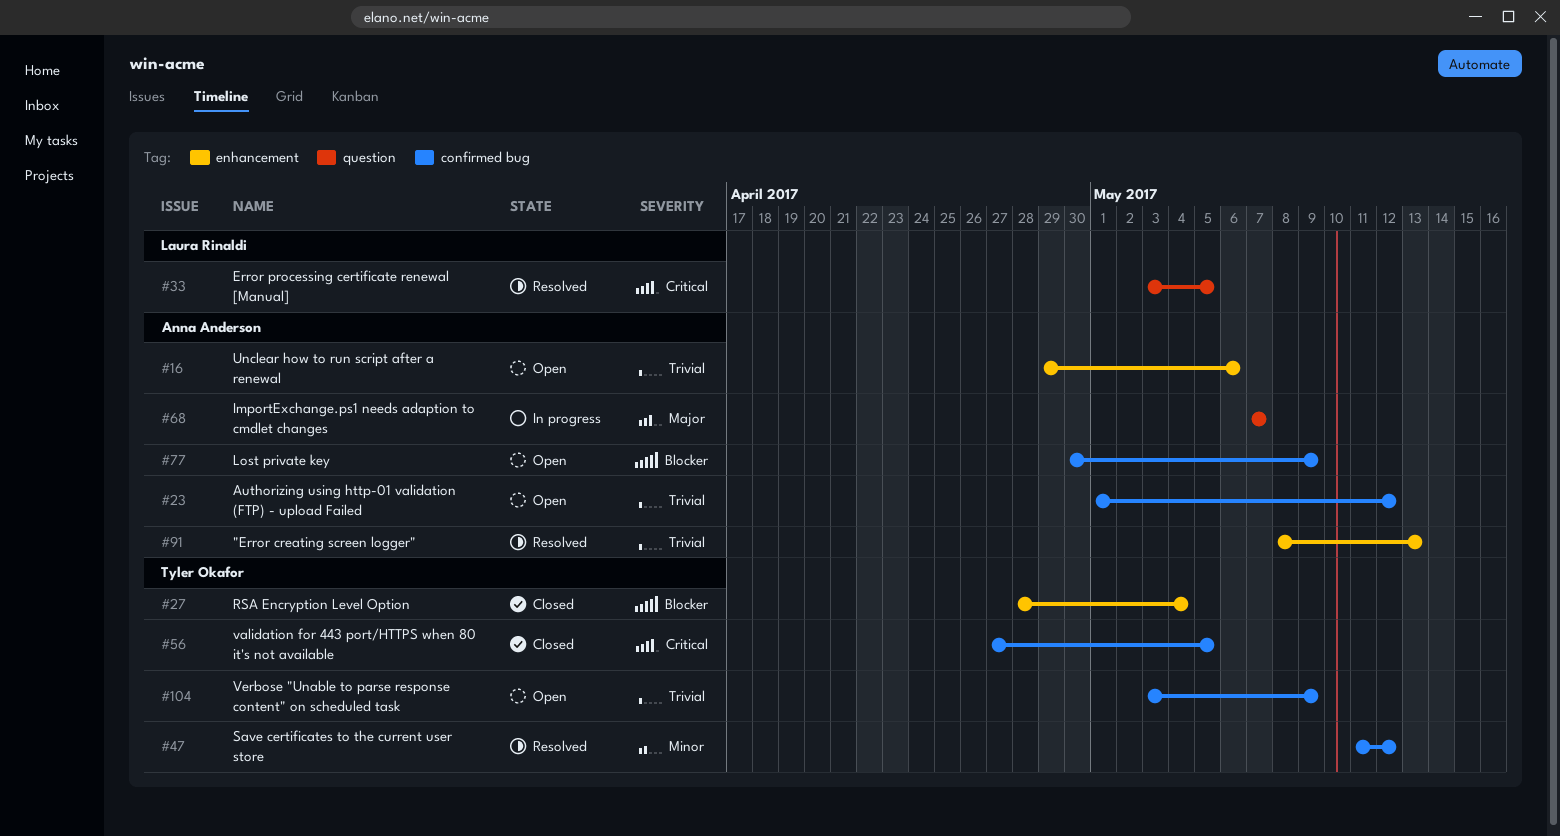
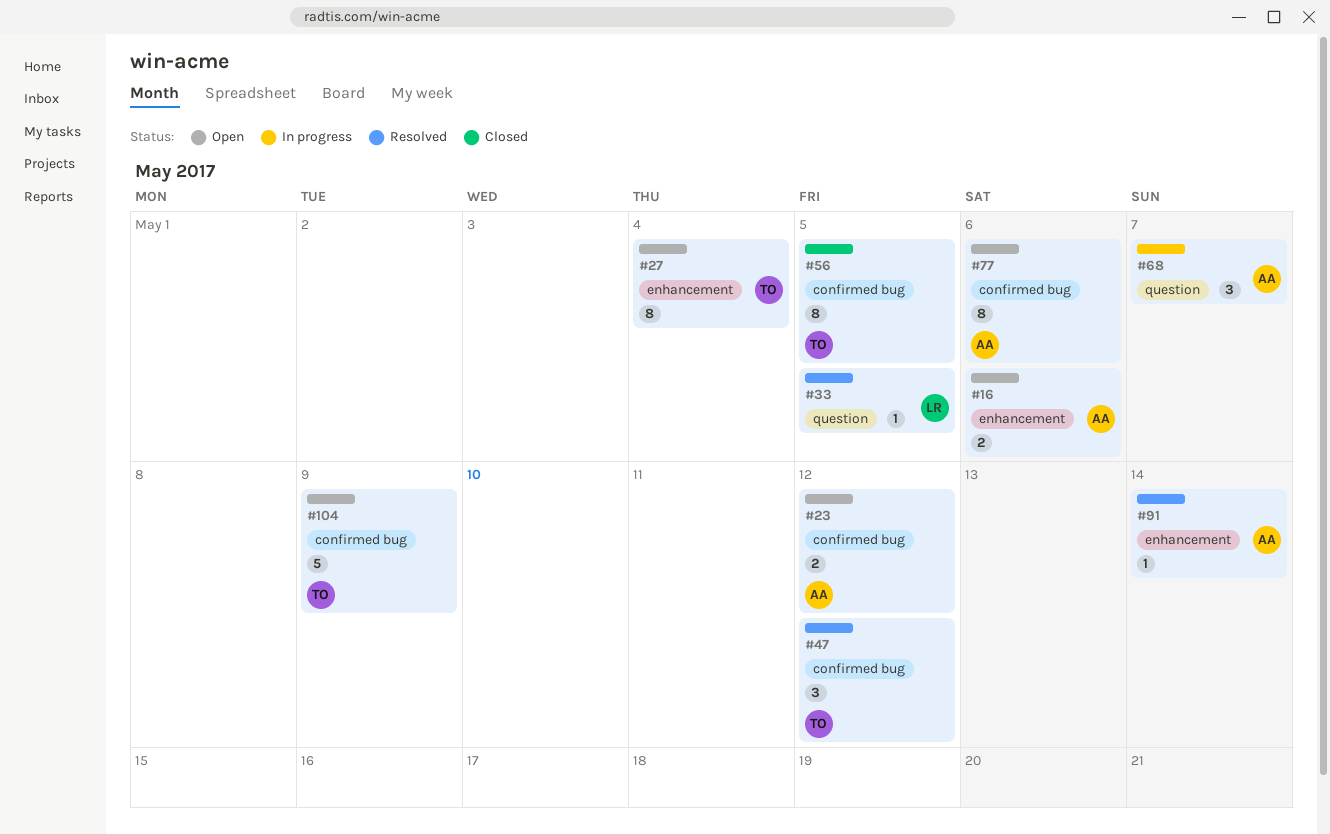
#27, status: Closed -> Open
#77, due: May 9 -> May 6
#91, due: May 13 -> May 14

